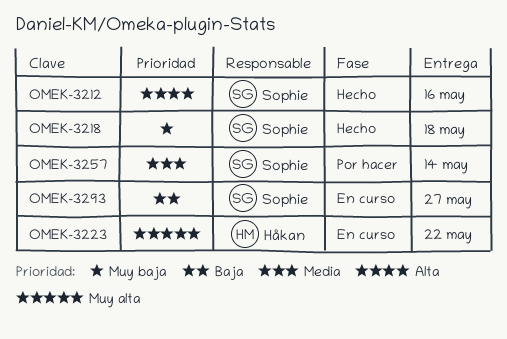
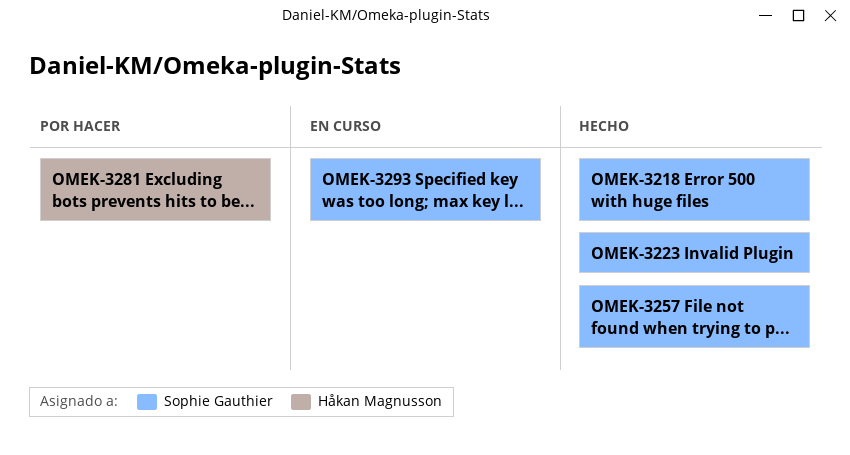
OMEK-3212: present -> none
OMEK-3223, status: En curso -> Hecho
OMEK-3223, owner: Håkan Magnusson -> Sophie Gauthier
OMEK-3257, status: Por hacer -> Hecho
OMEK-3281: none -> present

